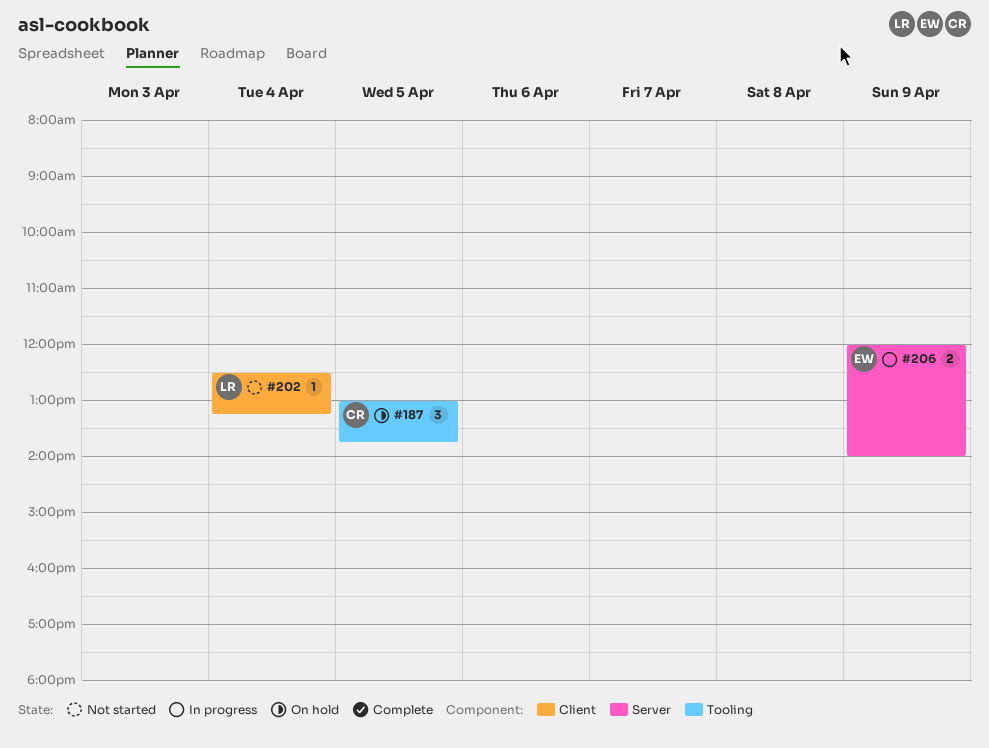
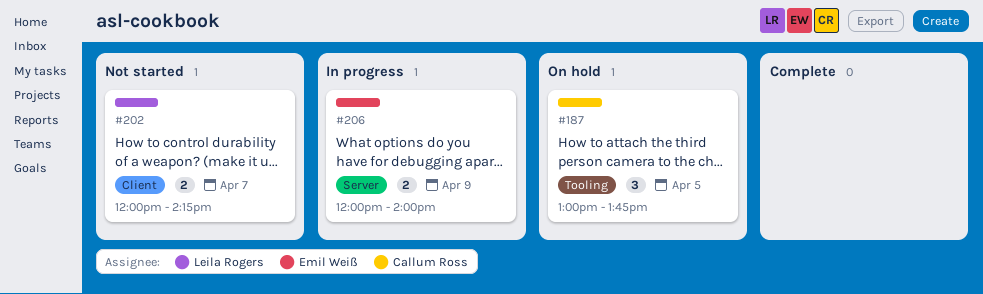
#202, estimate: 1 -> 2
#202, day: Apr 4 -> Apr 7
#202, begins: 12:30 -> 12:00
#202, ends: 13:15 -> 14:15

